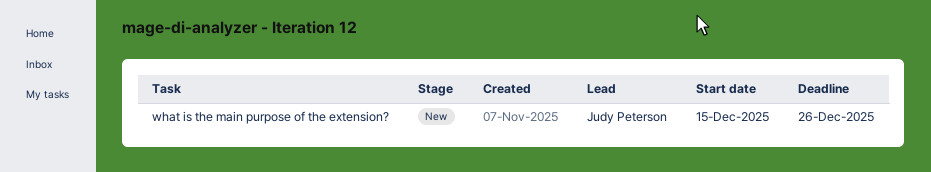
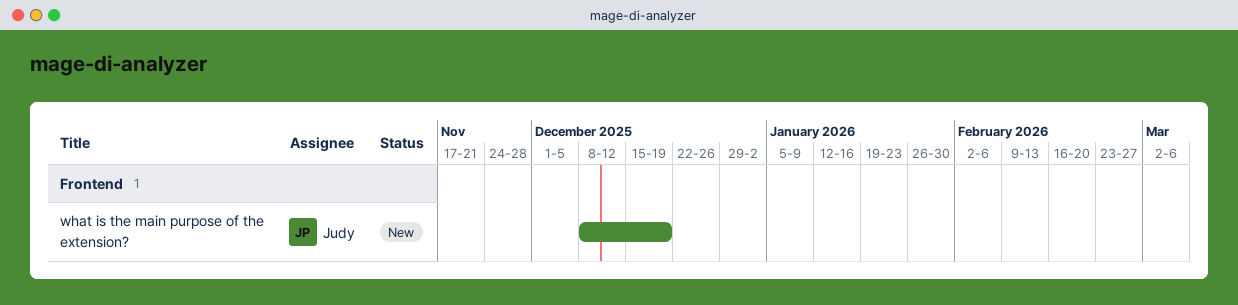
what is the main purpose of the extension?, start: Dec 15 -> Dec 8
what is the main purpose of the extension?, due: Dec 26 -> Dec 19

